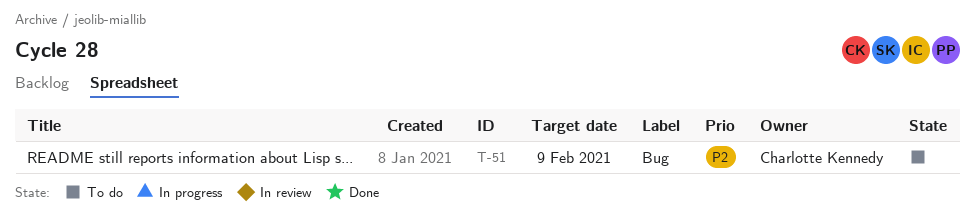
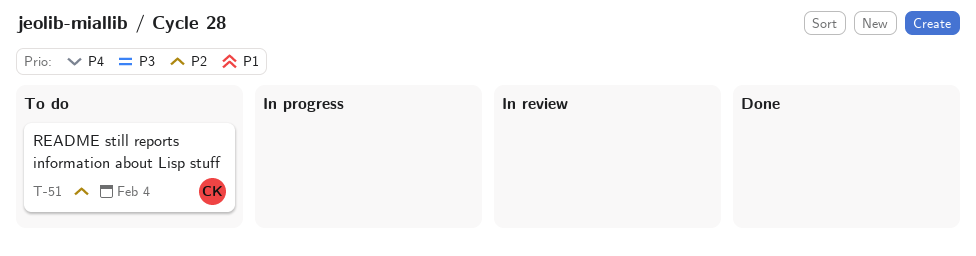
T-51, due: Feb 9 -> Feb 4

